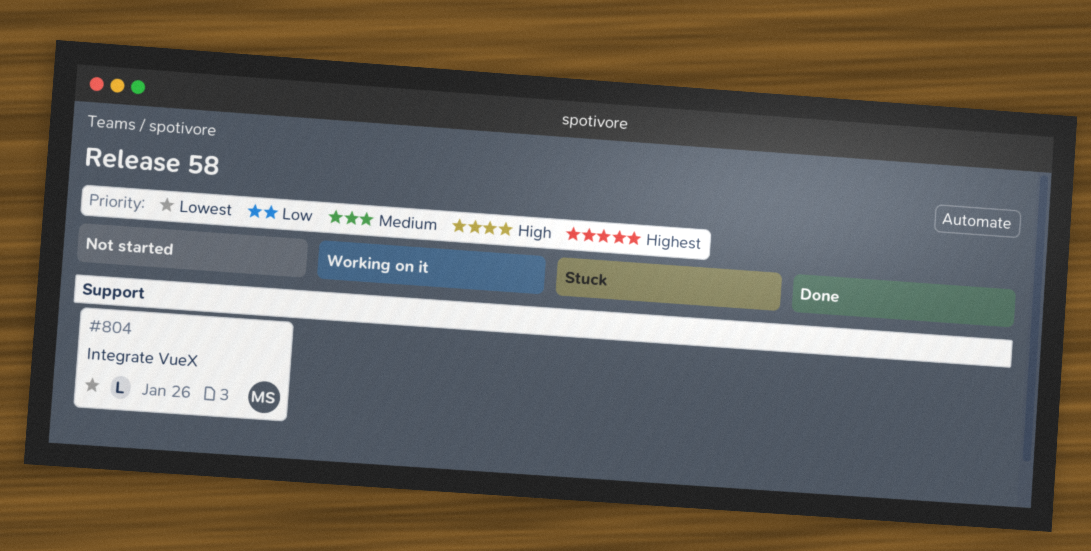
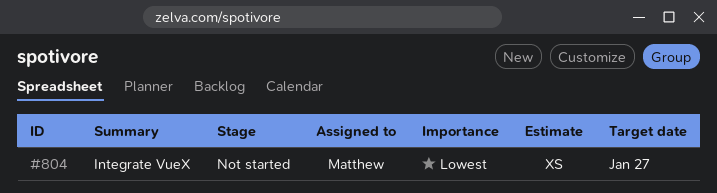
#804, estimate: L -> XS
#804, due: Jan 26 -> Jan 27

